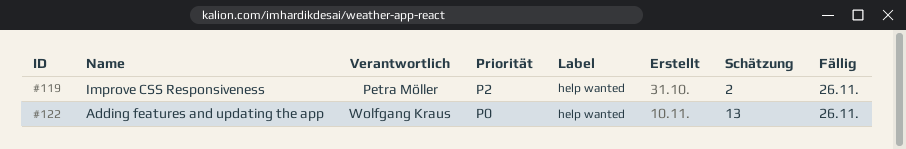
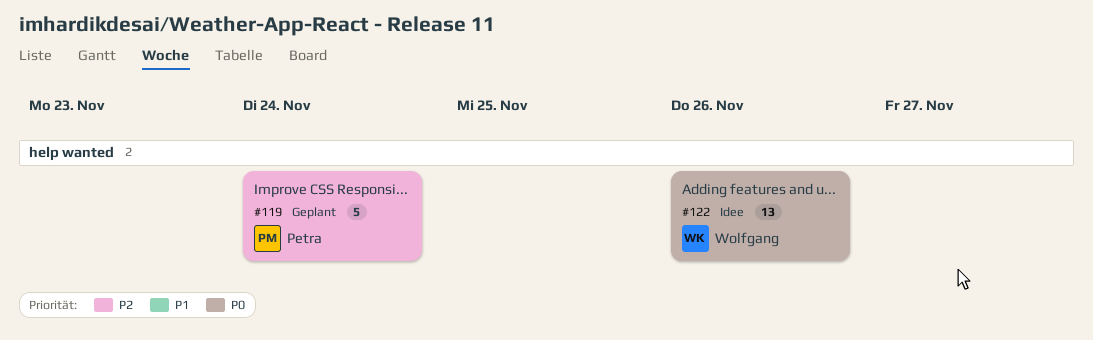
#119, estimate: 2 -> 5
#119, due: Nov 26 -> Nov 24

